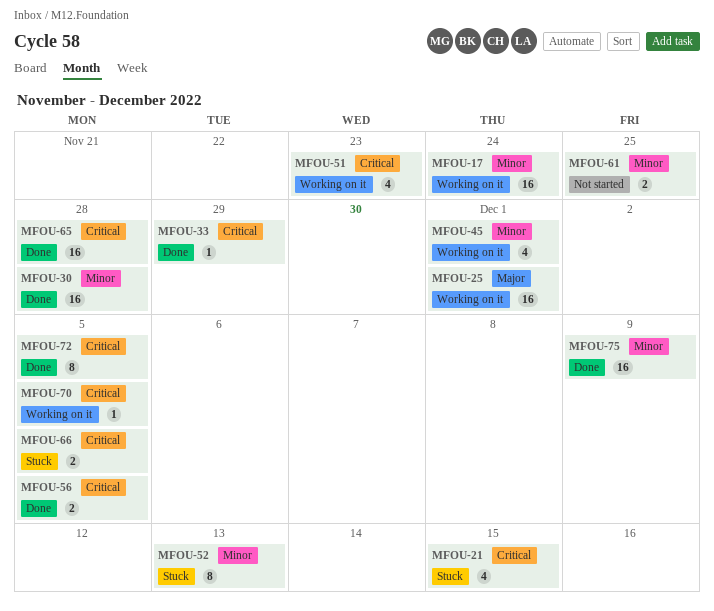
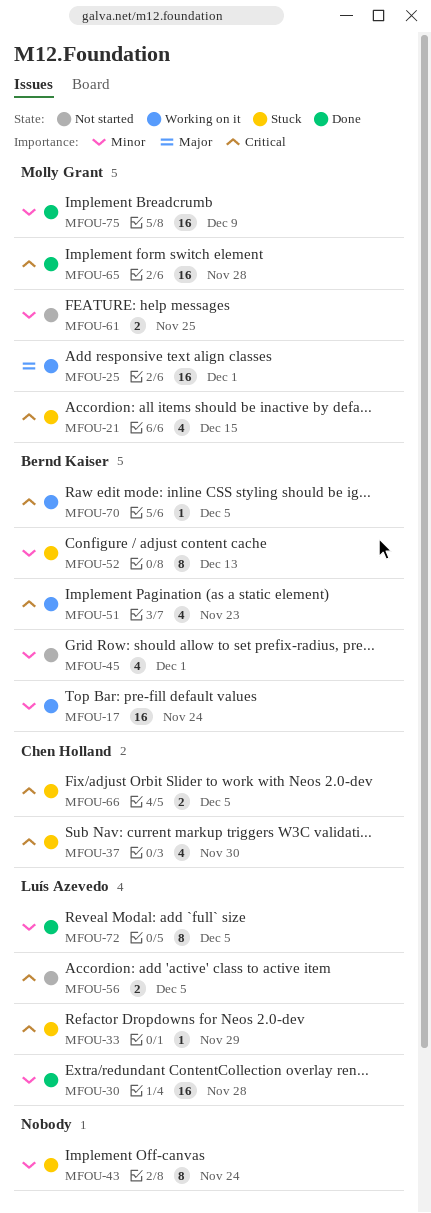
MFOU-33, status: Done -> Stuck
MFOU-37: none -> present
MFOU-43: none -> present
MFOU-45, status: Working on it -> Not started
MFOU-56, status: Done -> Not started
MFOU-72, priority: Critical -> Minor

